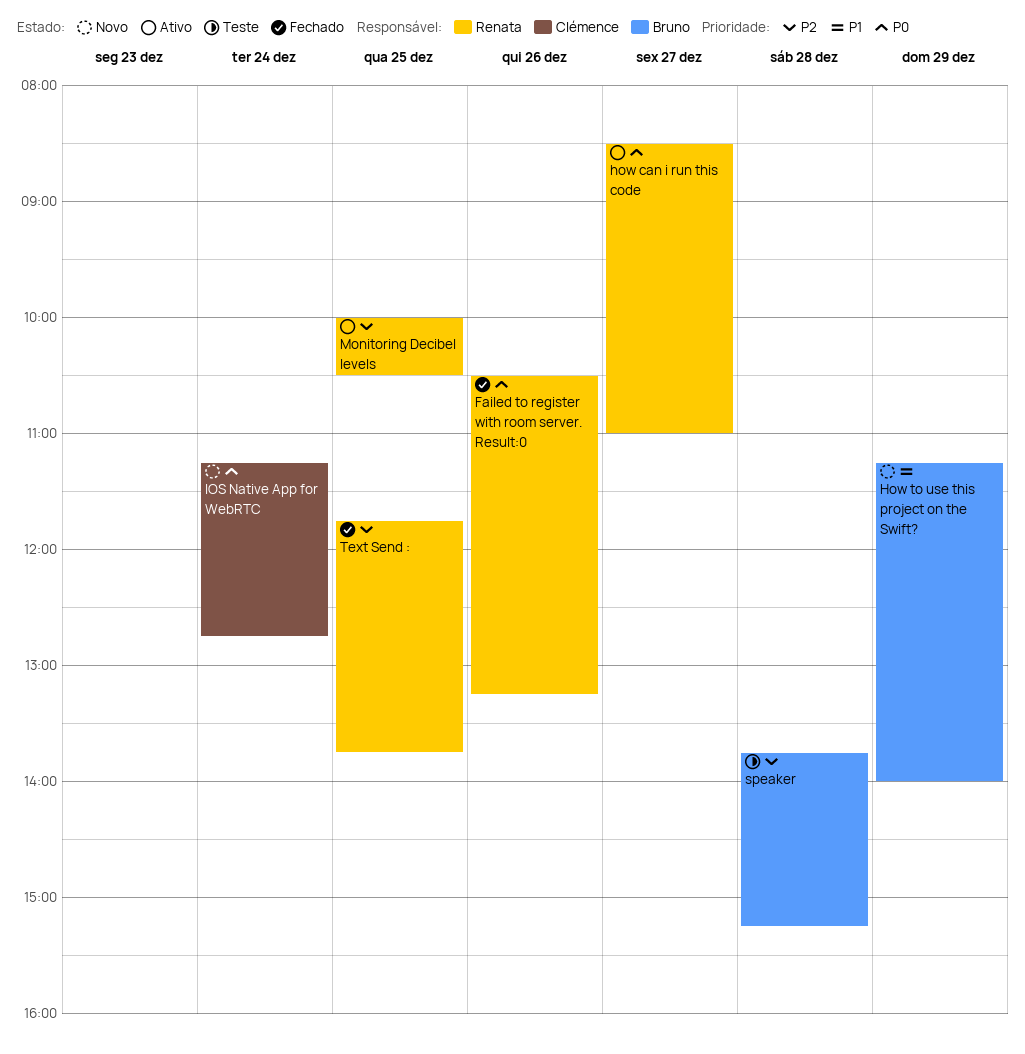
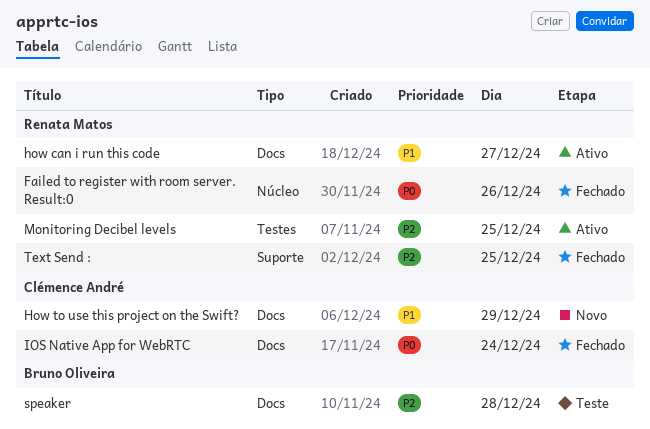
how can i run this code, priority: P0 -> P1
How to use this project on the Swift?, owner: Bruno Oliveira -> Clémence André
IOS Native App for WebRTC, status: Novo -> Fechado

